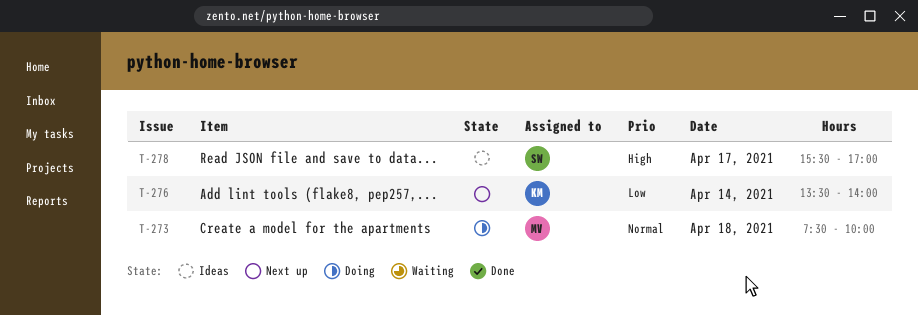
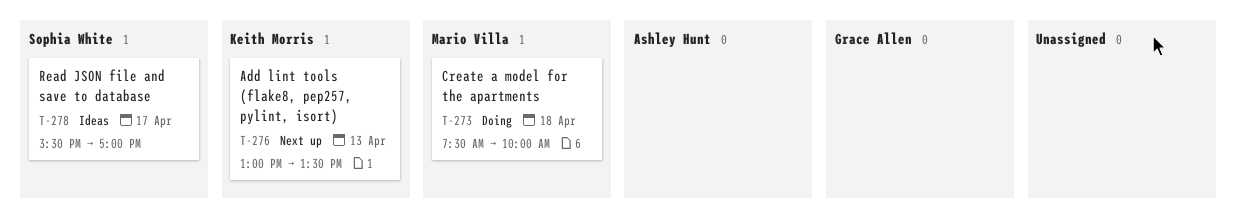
T-276, day: Apr 14 -> Apr 13
T-276, begins: 13:30 -> 13:00
T-276, ends: 14:00 -> 13:30

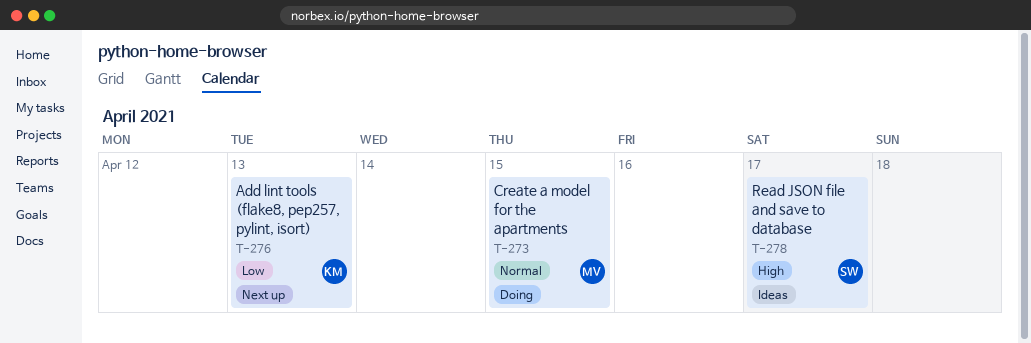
T-273, day: Apr 18 -> Apr 15

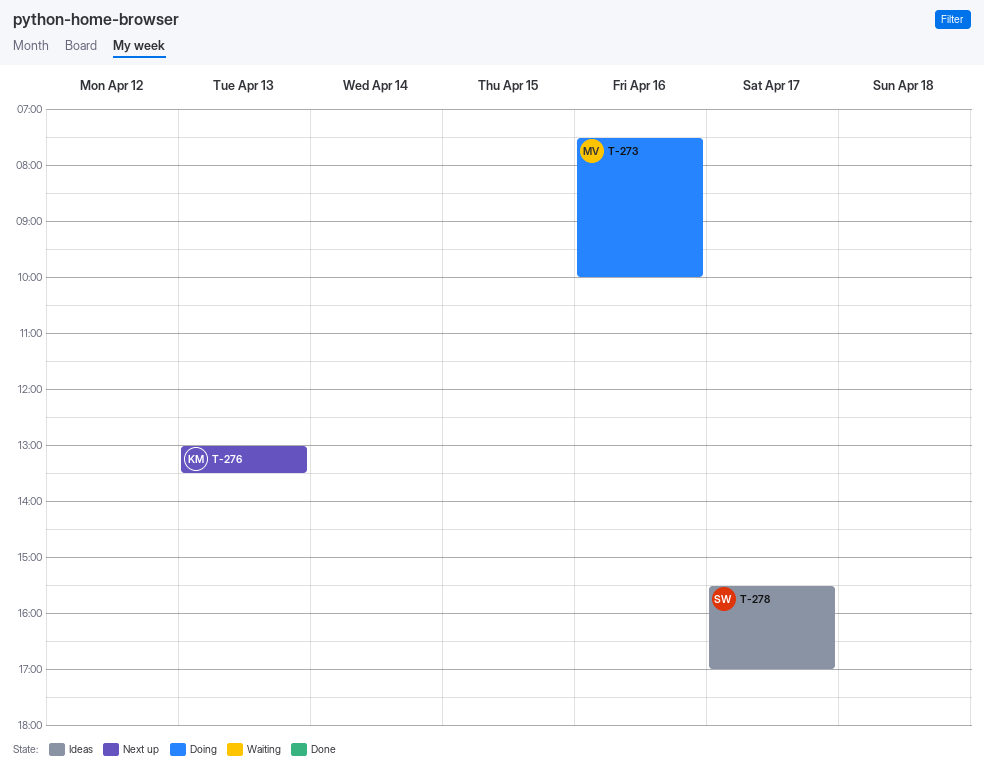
T-273, day: Apr 15 -> Apr 16

